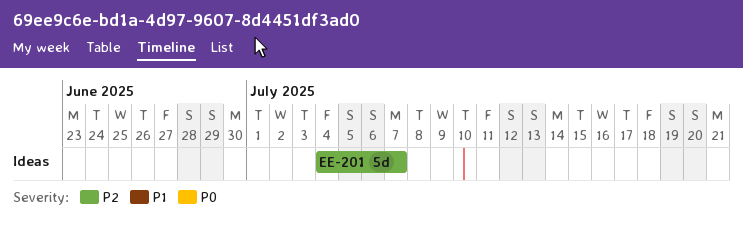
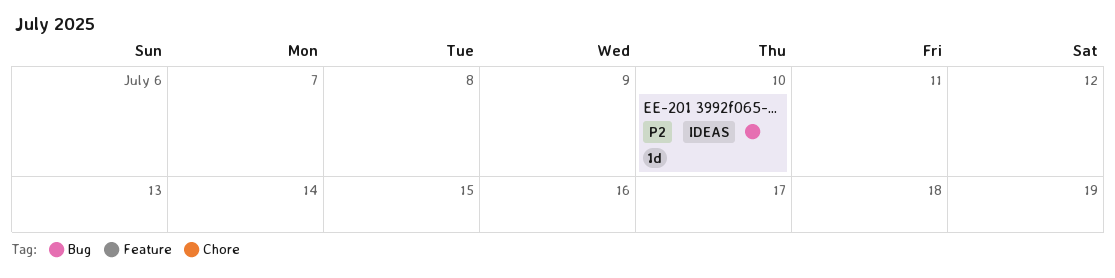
EE-201, estimate: 5d -> 1d
EE-201, due: Jul 7 -> Jul 10

